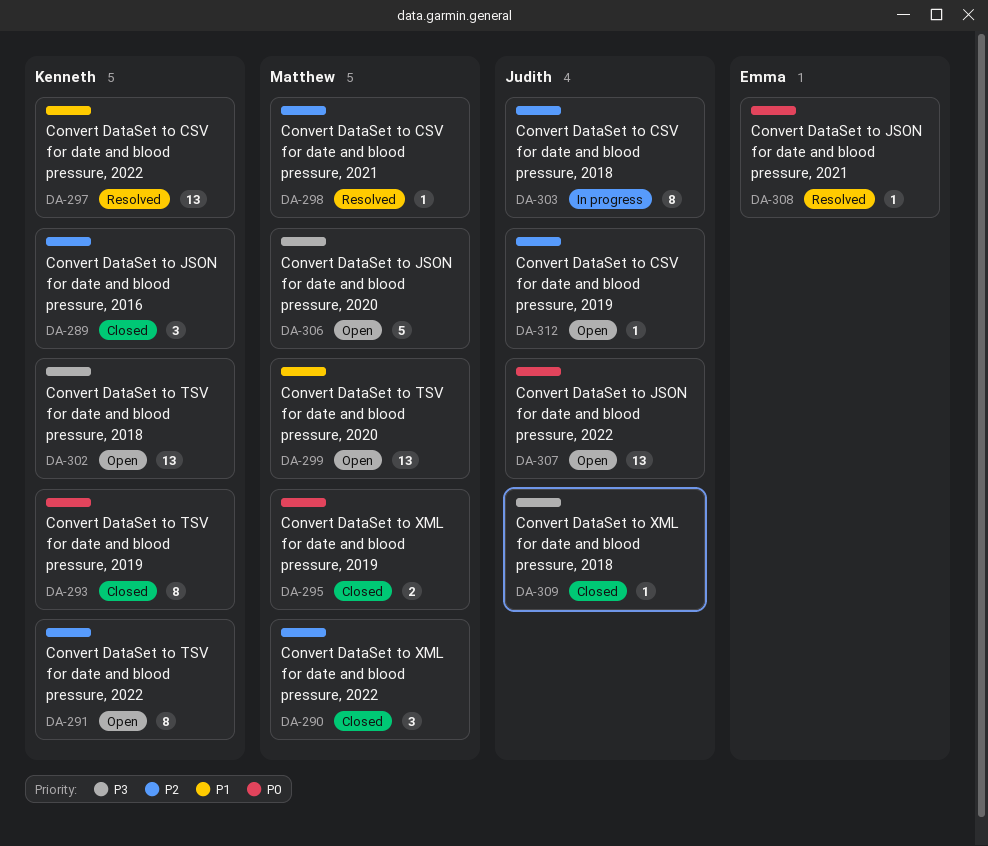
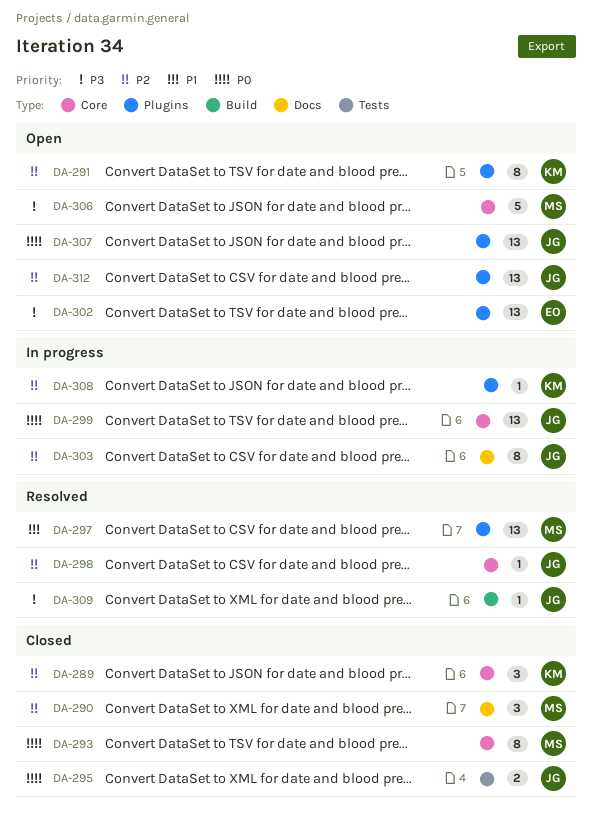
DA-293, owner: Kenneth -> Matthew
DA-295, owner: Matthew -> Judith
DA-297, owner: Kenneth -> Matthew
DA-298, owner: Matthew -> Judith
DA-299, status: Open -> In progress
DA-299, owner: Matthew -> Judith
DA-299, priority: P1 -> P0
DA-302, owner: Kenneth -> Emma
DA-308, status: Resolved -> In progress
DA-308, owner: Emma -> Kenneth
DA-308, priority: P0 -> P2
DA-309, status: Closed -> Resolved
DA-312, estimate: 1 -> 13

